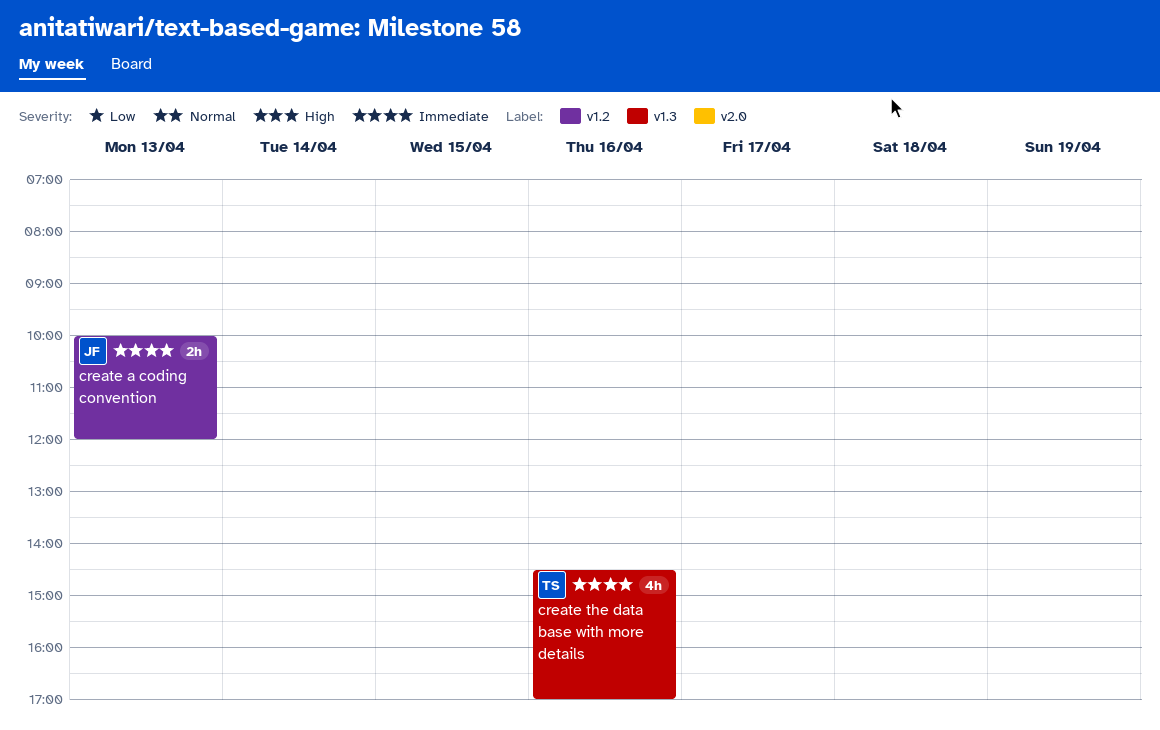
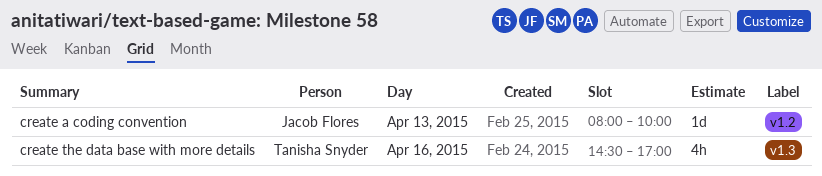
create a coding convention, estimate: 2h -> 1d
create a coding convention, begins: 10:00 -> 08:00
create a coding convention, ends: 12:00 -> 10:00

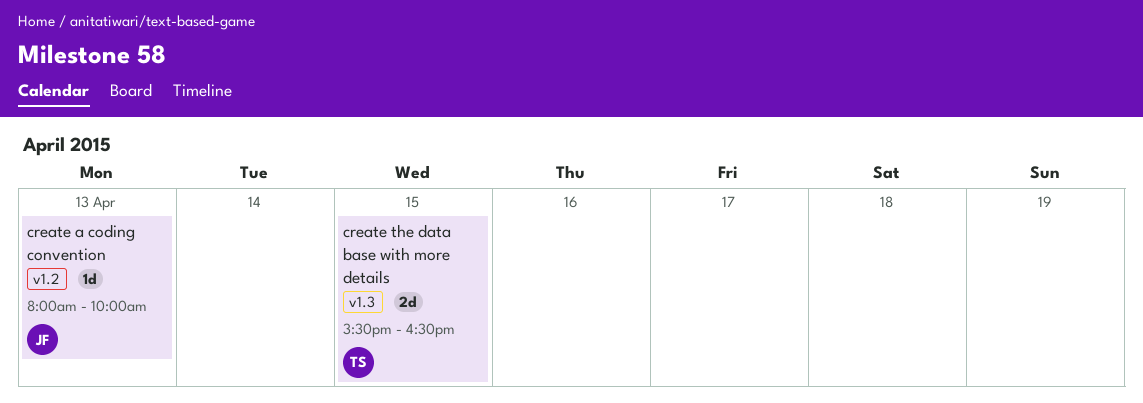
create the data base with more details, estimate: 4h -> 2d
create the data base with more details, day: Apr 16 -> Apr 15
create the data base with more details, begins: 14:30 -> 15:30
create the data base with more details, ends: 17:00 -> 16:30

